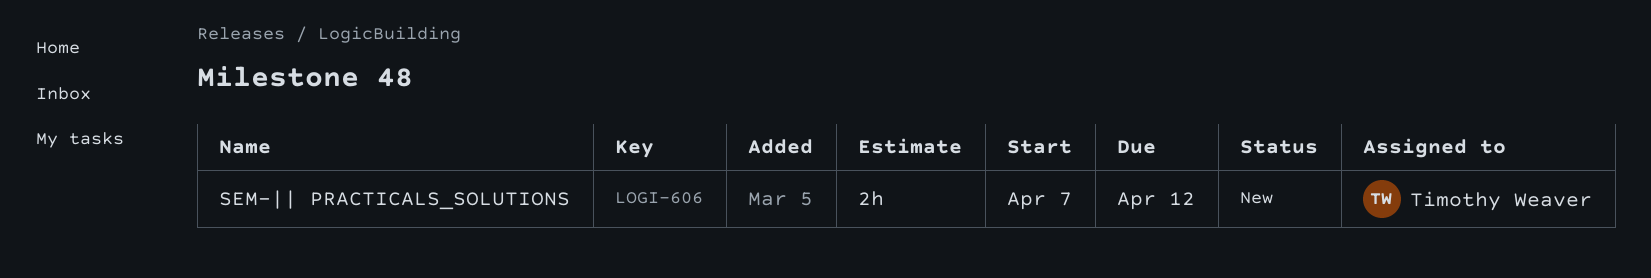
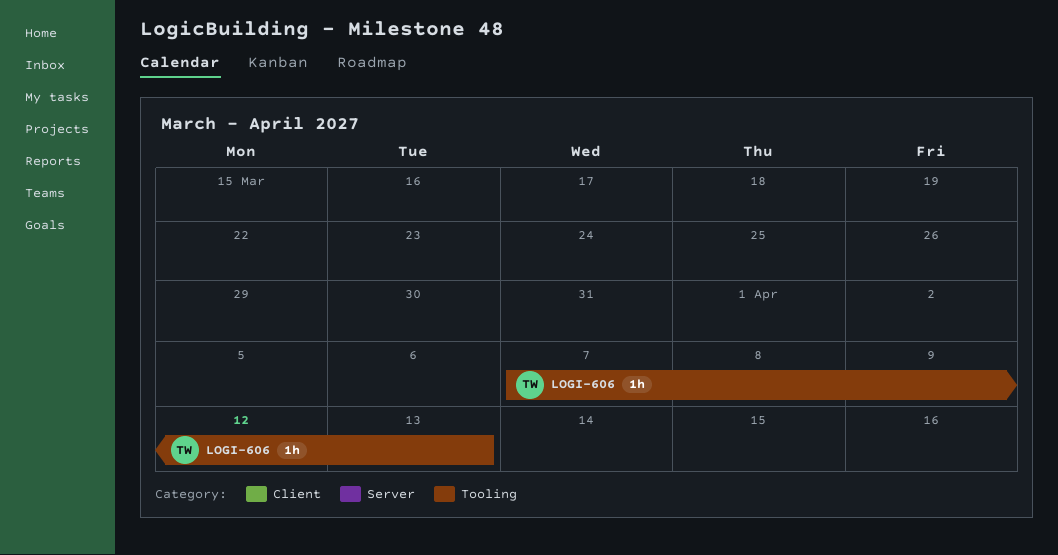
LOGI-606, estimate: 2h -> 1h
LOGI-606, due: Apr 12 -> Apr 13

